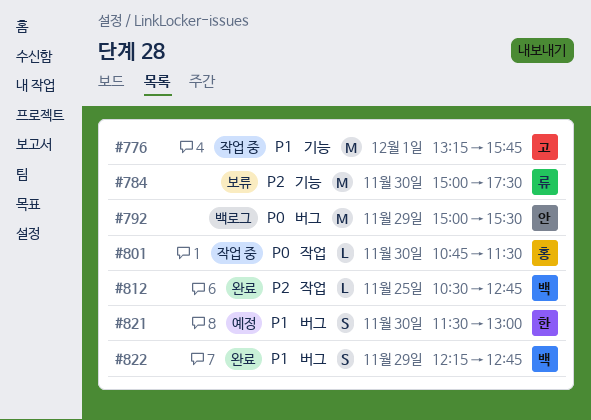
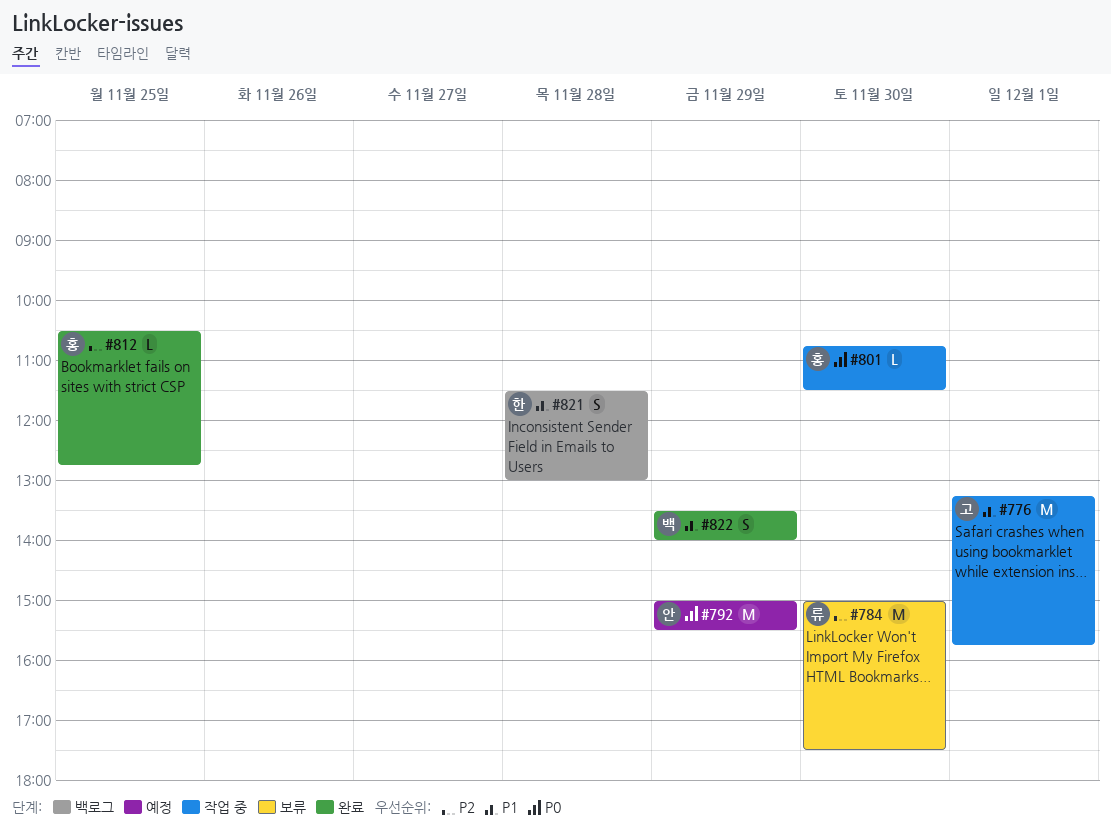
#792, status: 백로그 -> 예정
#812, owner: 백 -> 홍
#821, status: 예정 -> 백로그
#821, day: Nov 30 -> Nov 28
#822, begins: 12:15 -> 13:30
#822, ends: 12:45 -> 14:00

